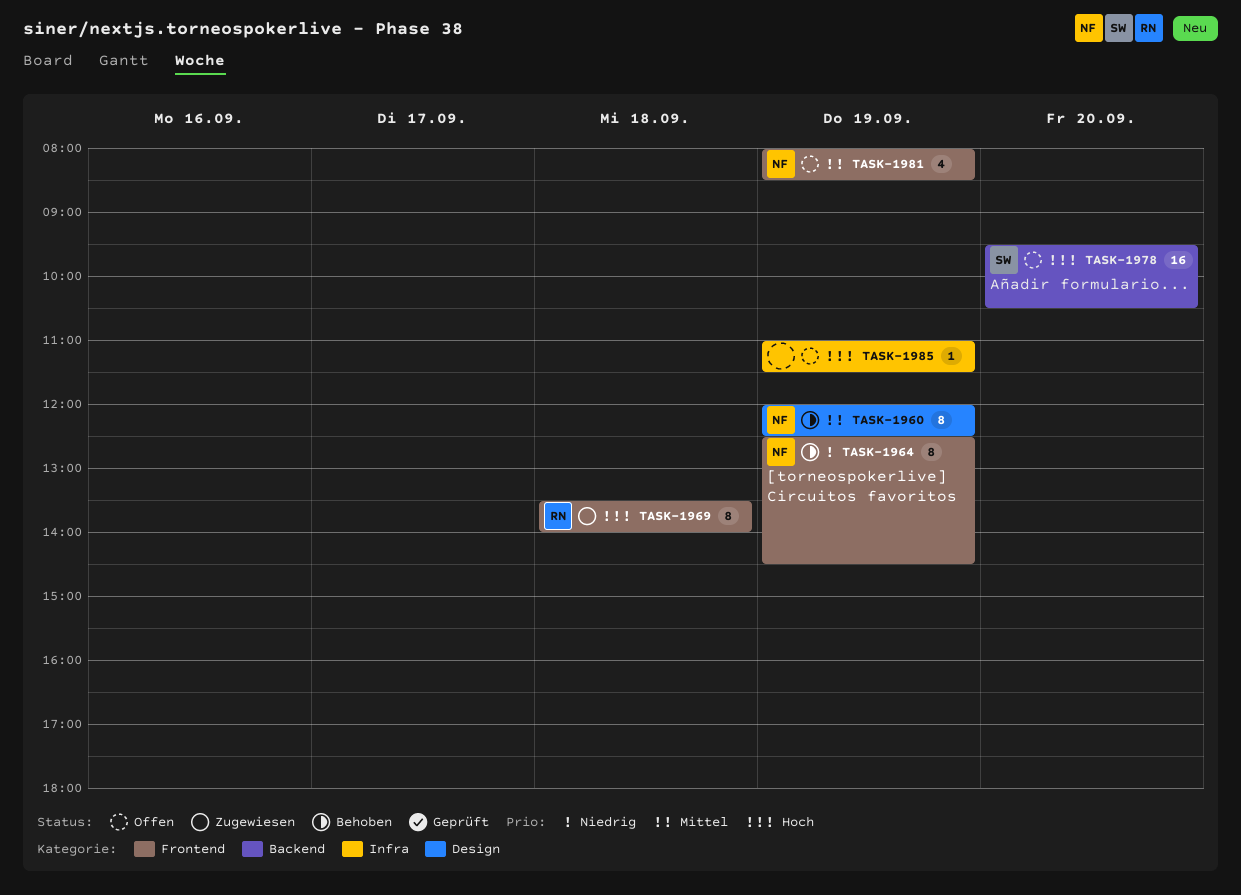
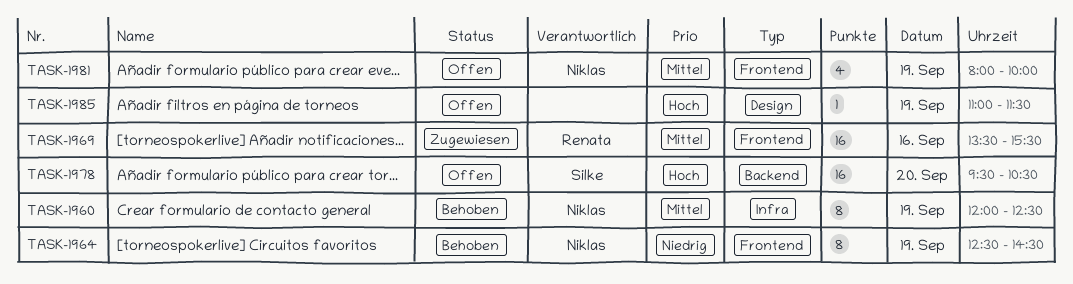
TASK-1960, label: Design -> Infra
TASK-1969, priority: Hoch -> Mittel
TASK-1969, estimate: 8 -> 16
TASK-1969, day: Sep 18 -> Sep 16
TASK-1969, ends: 14:00 -> 15:30
TASK-1981, ends: 08:30 -> 10:00
TASK-1985, label: Infra -> Design

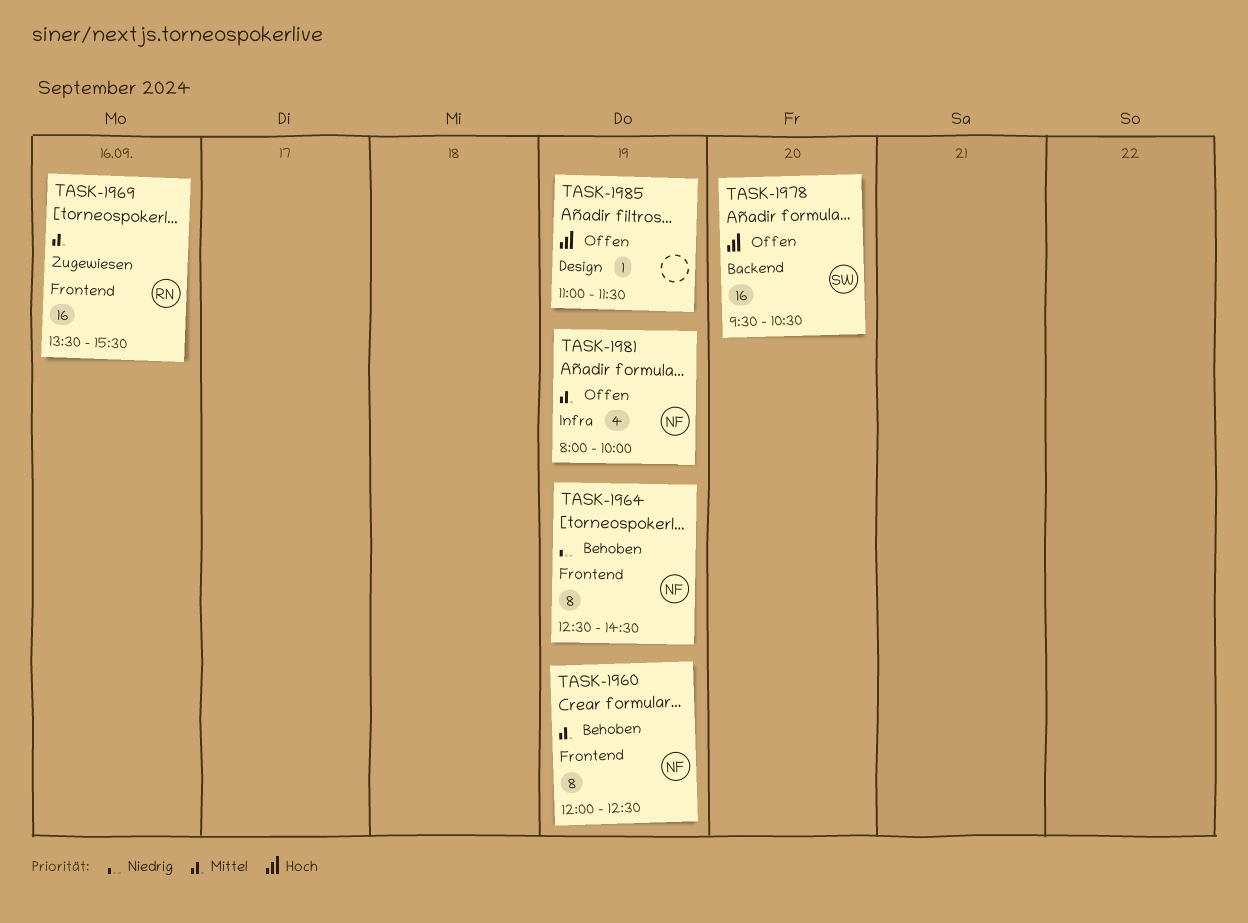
TASK-1960, label: Infra -> Frontend
TASK-1981, label: Frontend -> Infra

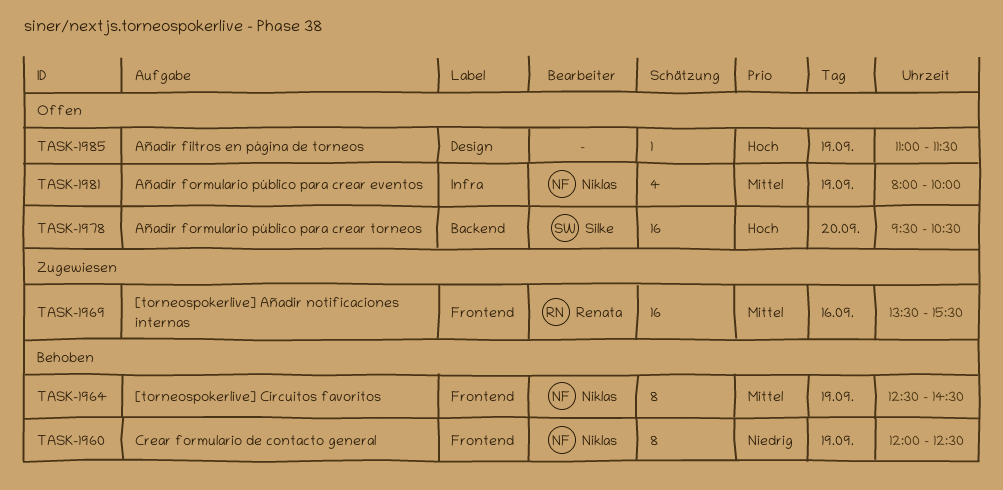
TASK-1960, priority: Mittel -> Niedrig
TASK-1964, priority: Niedrig -> Mittel

